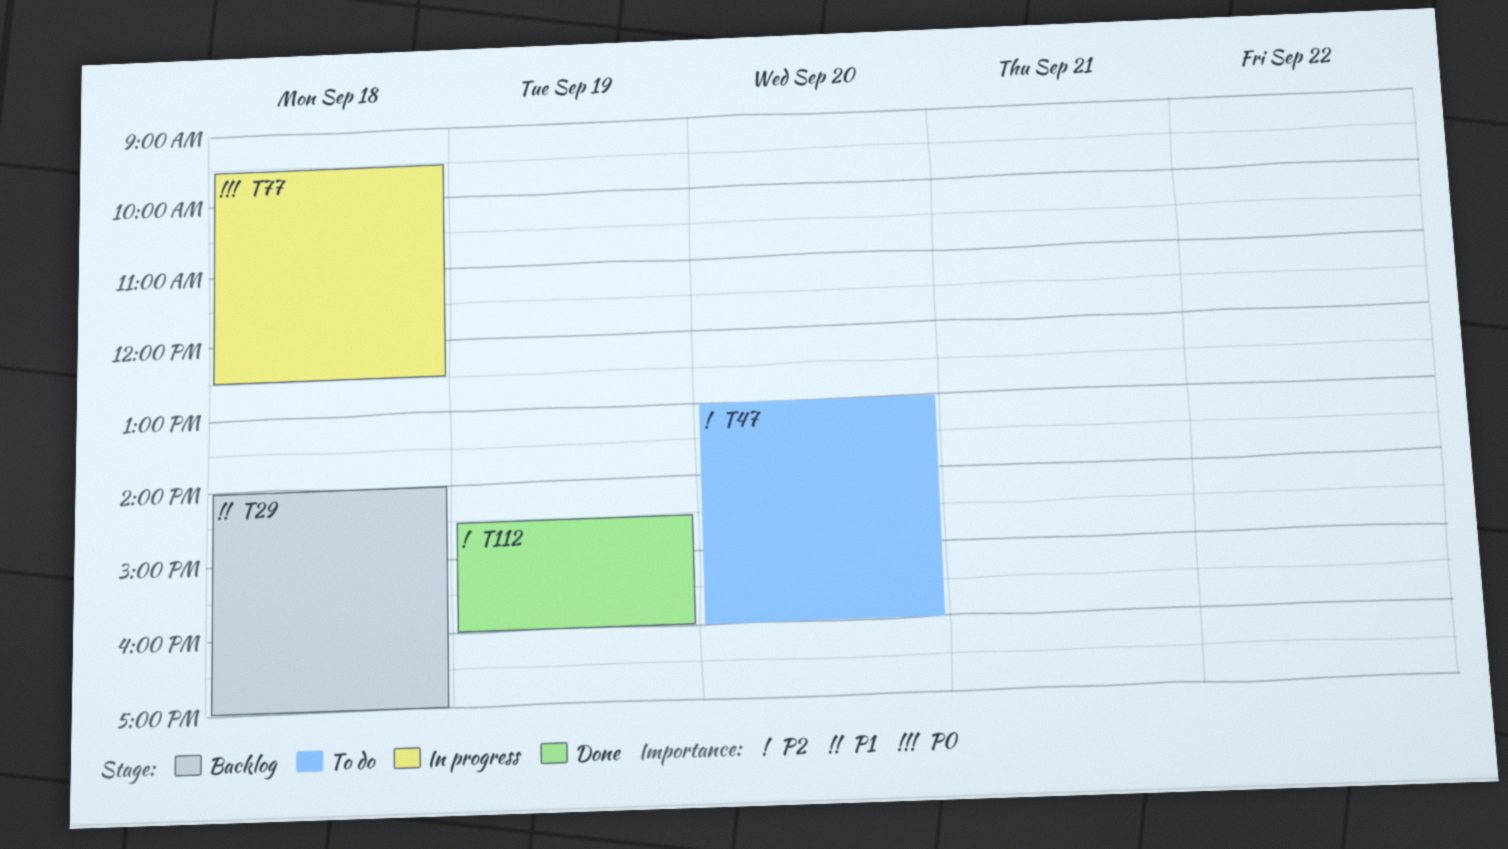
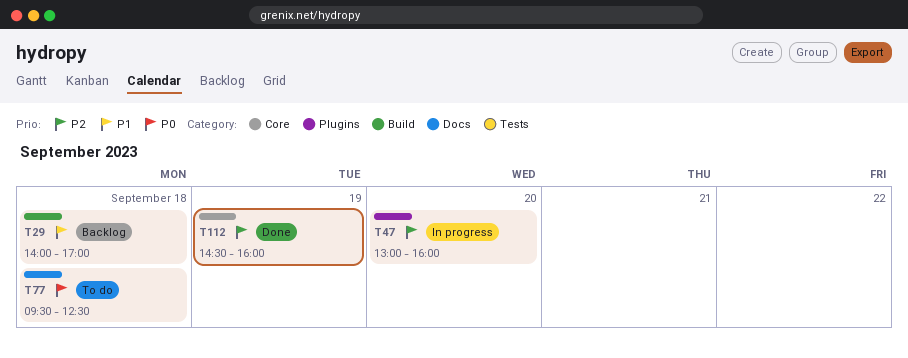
T47, status: To do -> In progress
T77, status: In progress -> To do

